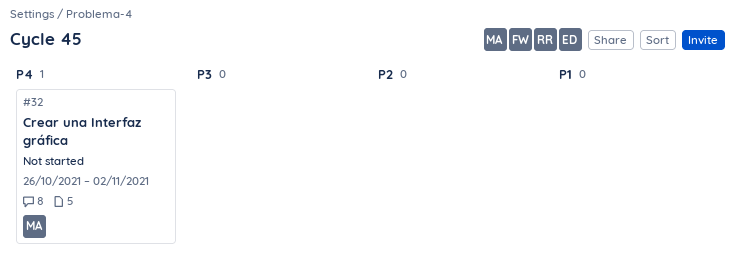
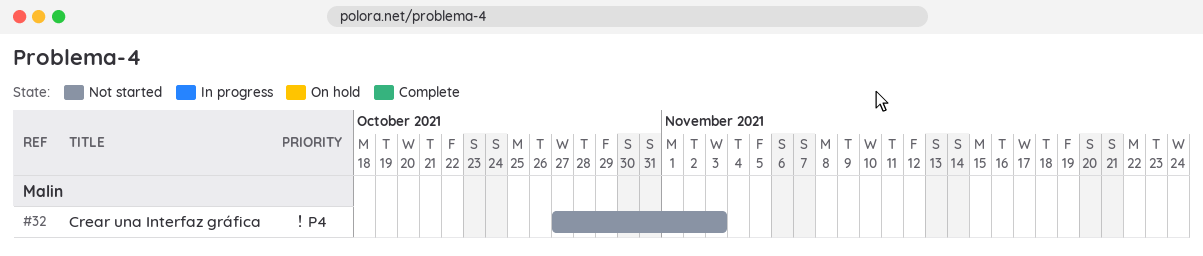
#32, start: Oct 26 -> Oct 27
#32, due: Nov 2 -> Nov 3

